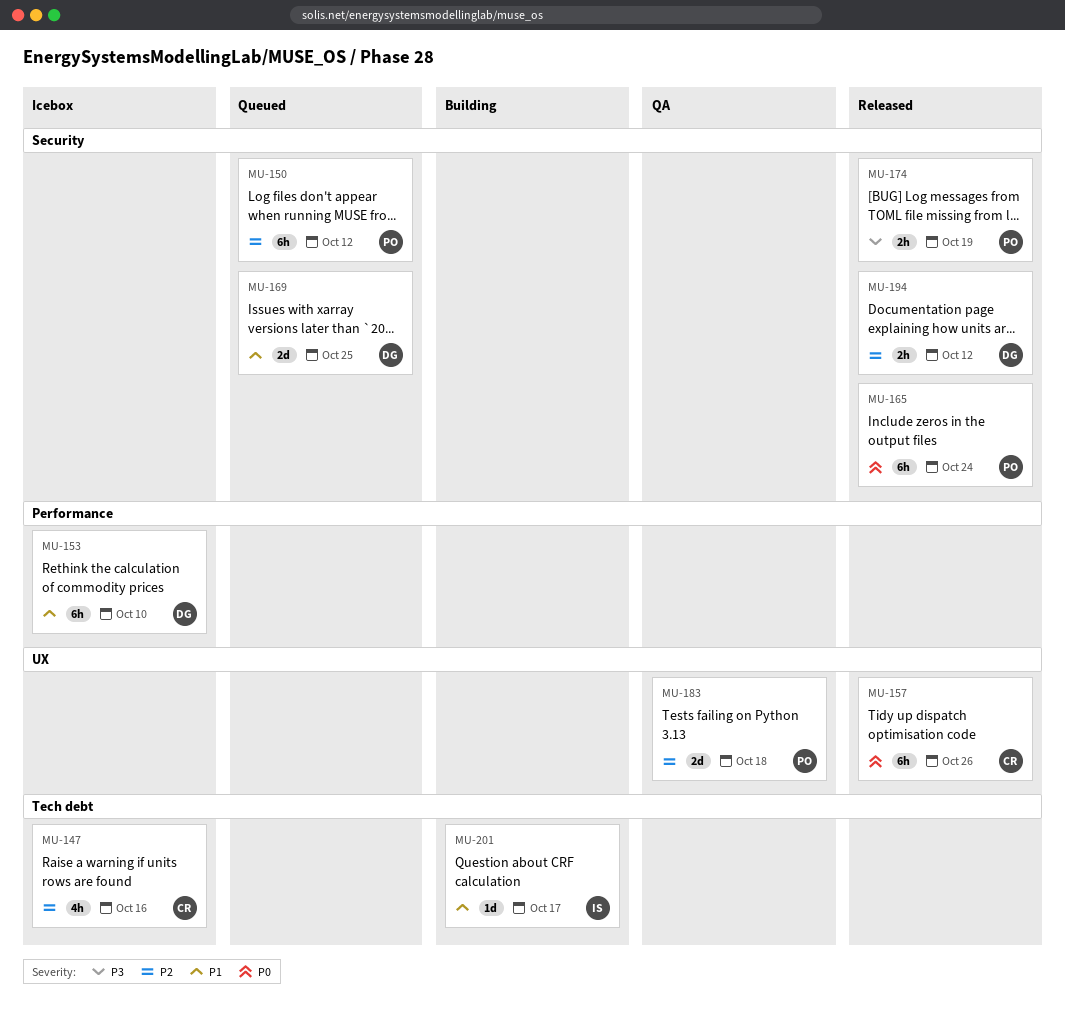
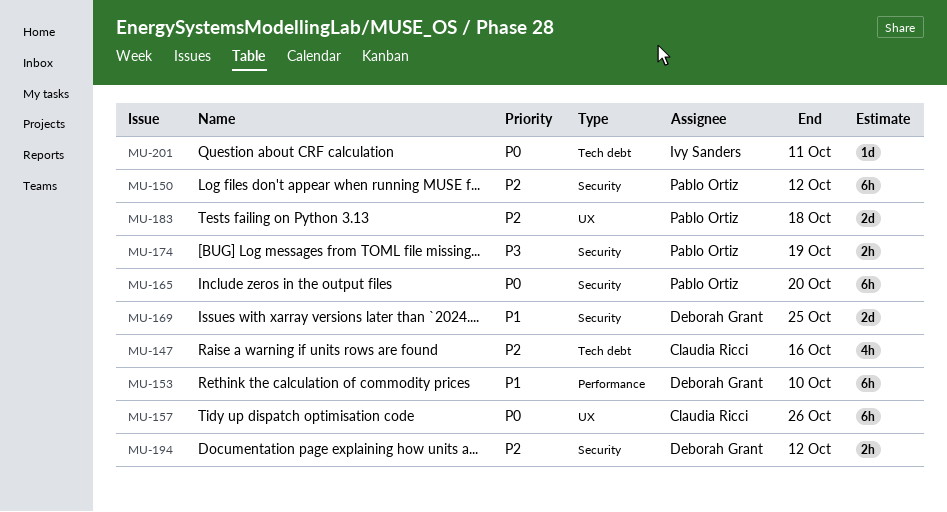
MU-165, due: Oct 24 -> Oct 20
MU-201, priority: P1 -> P0
MU-201, due: Oct 17 -> Oct 11

